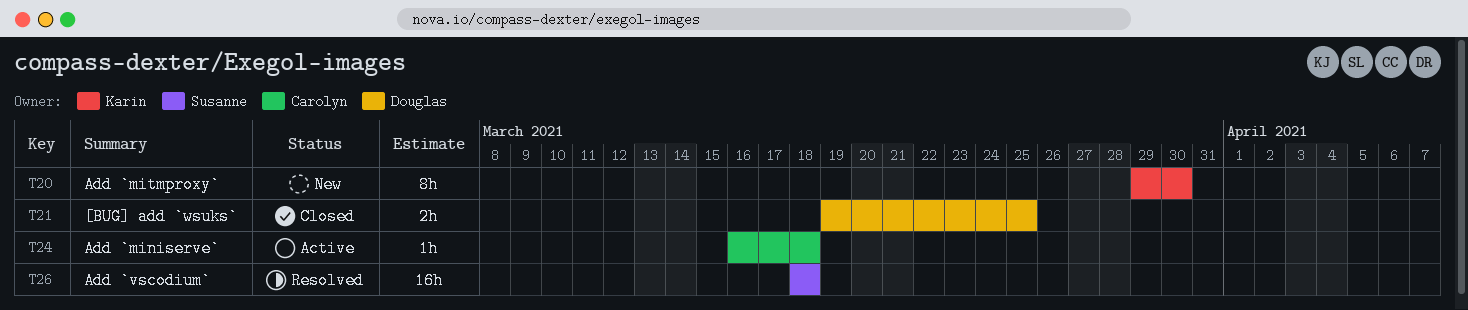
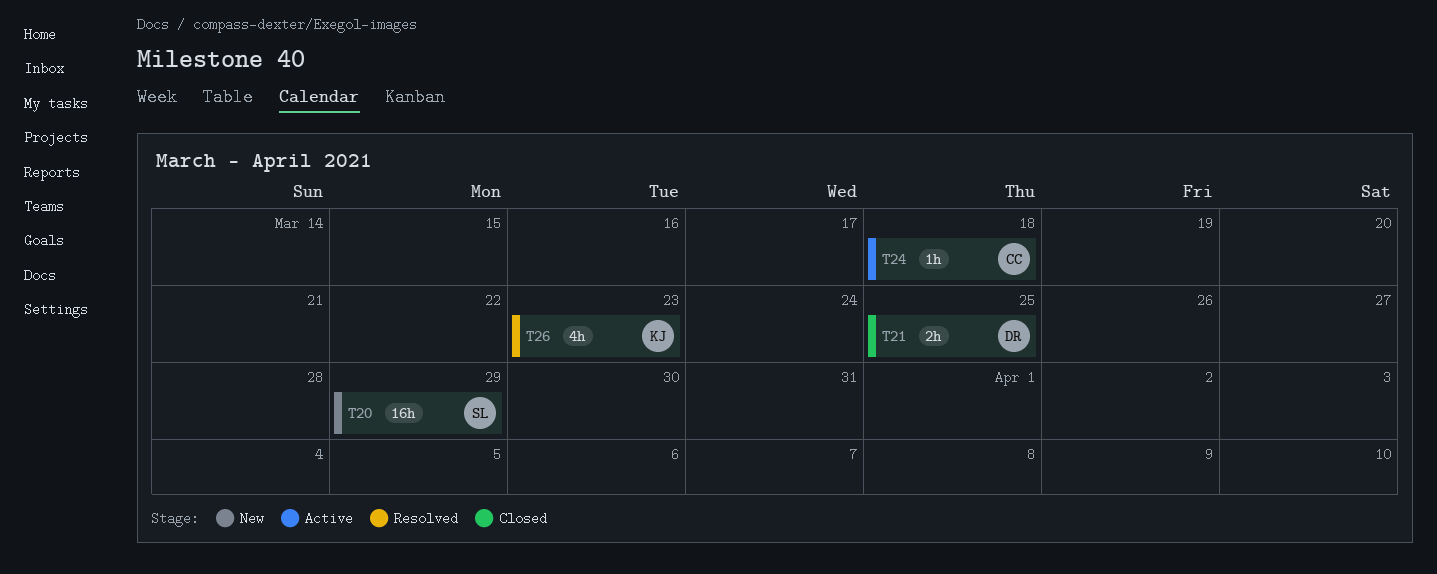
T20, owner: Karin -> Susanne
T20, estimate: 8h -> 16h
T20, due: Mar 30 -> Mar 29
T26, owner: Susanne -> Karin
T26, estimate: 16h -> 4h
T26, due: Mar 18 -> Mar 23

